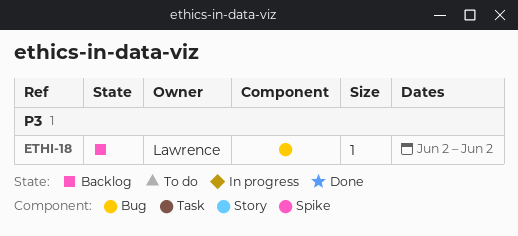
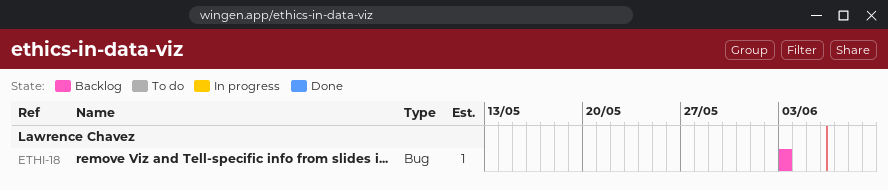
ETHI-18, start: Jun 2 -> Jun 3
ETHI-18, due: Jun 2 -> Jun 3

